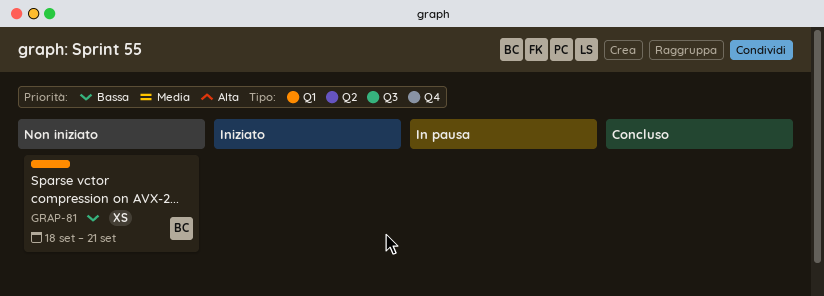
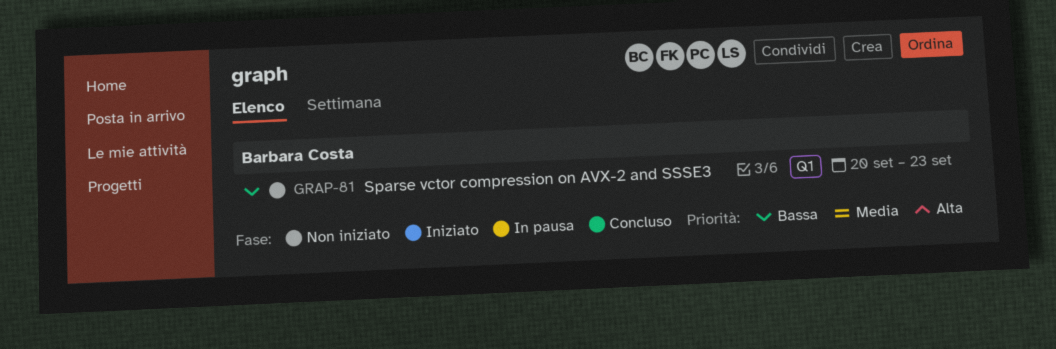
GRAP-81, start: Sep 18 -> Sep 20
GRAP-81, due: Sep 21 -> Sep 23

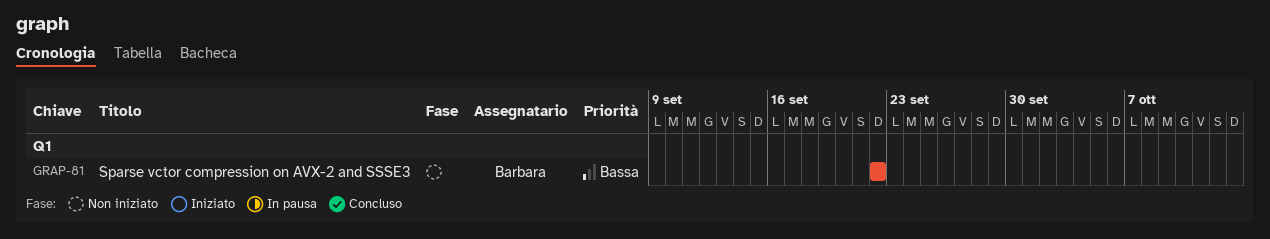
GRAP-81, start: Sep 20 -> Sep 22
GRAP-81, due: Sep 23 -> Sep 22

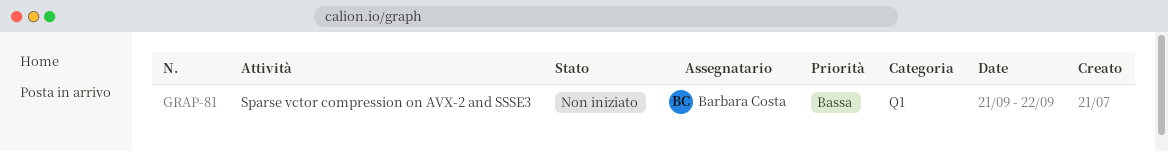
GRAP-81, start: Sep 22 -> Sep 21

